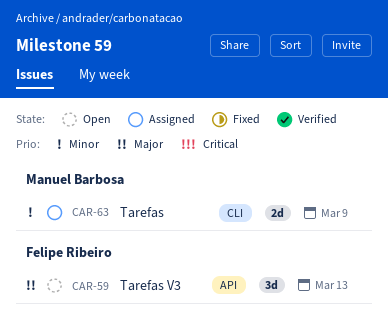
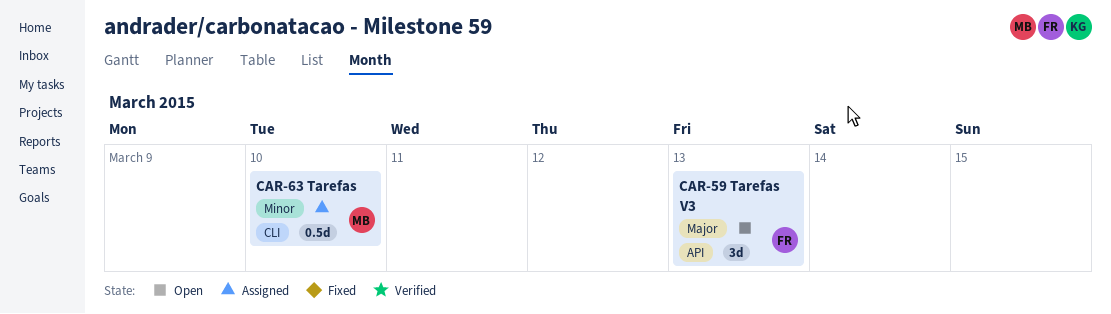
CAR-63, estimate: 2d -> 0.5d
CAR-63, due: Mar 9 -> Mar 10

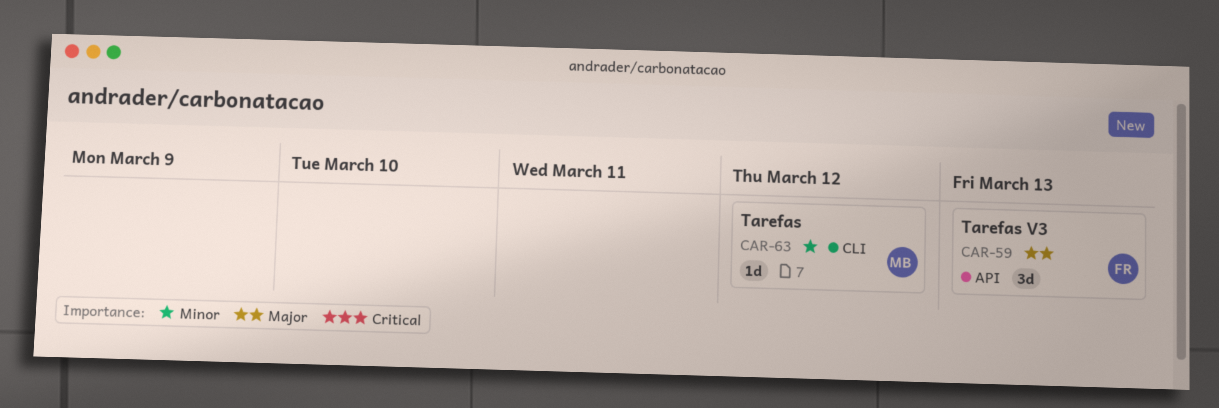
CAR-63, estimate: 0.5d -> 1d
CAR-63, due: Mar 10 -> Mar 12

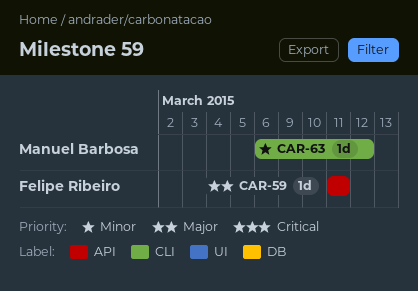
CAR-59, estimate: 3d -> 1d
CAR-59, due: Mar 13 -> Mar 11

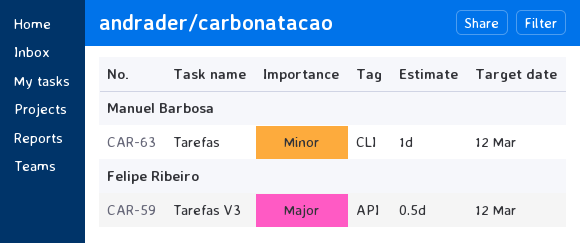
CAR-59, estimate: 1d -> 0.5d
CAR-59, due: Mar 11 -> Mar 12

